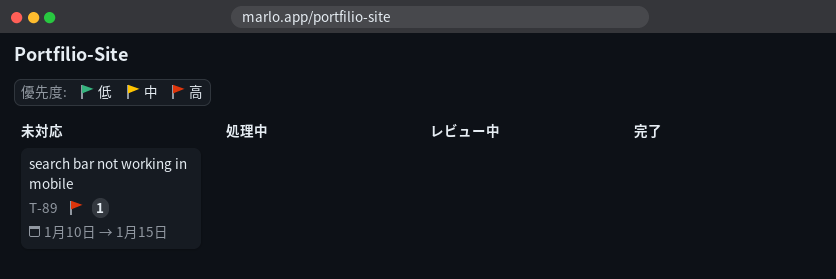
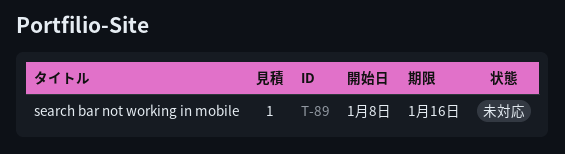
T-89, start: Jan 10 -> Jan 8
T-89, due: Jan 15 -> Jan 16

